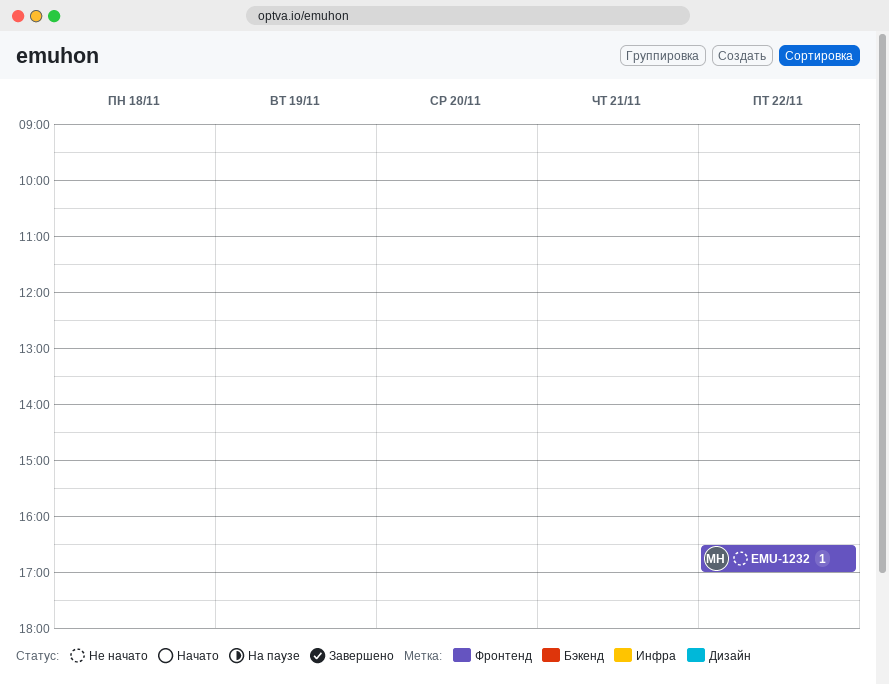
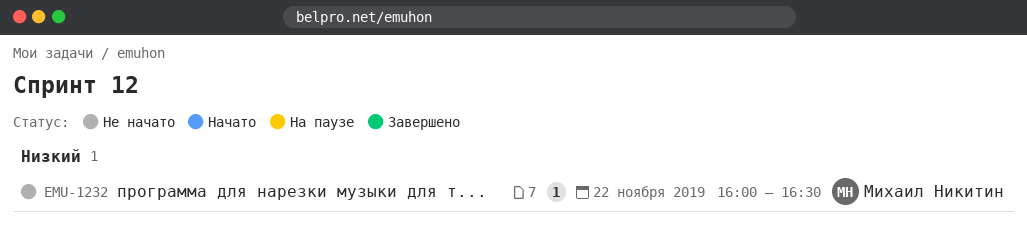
EMU-1232, begins: 16:30 -> 16:00
EMU-1232, ends: 17:00 -> 16:30

